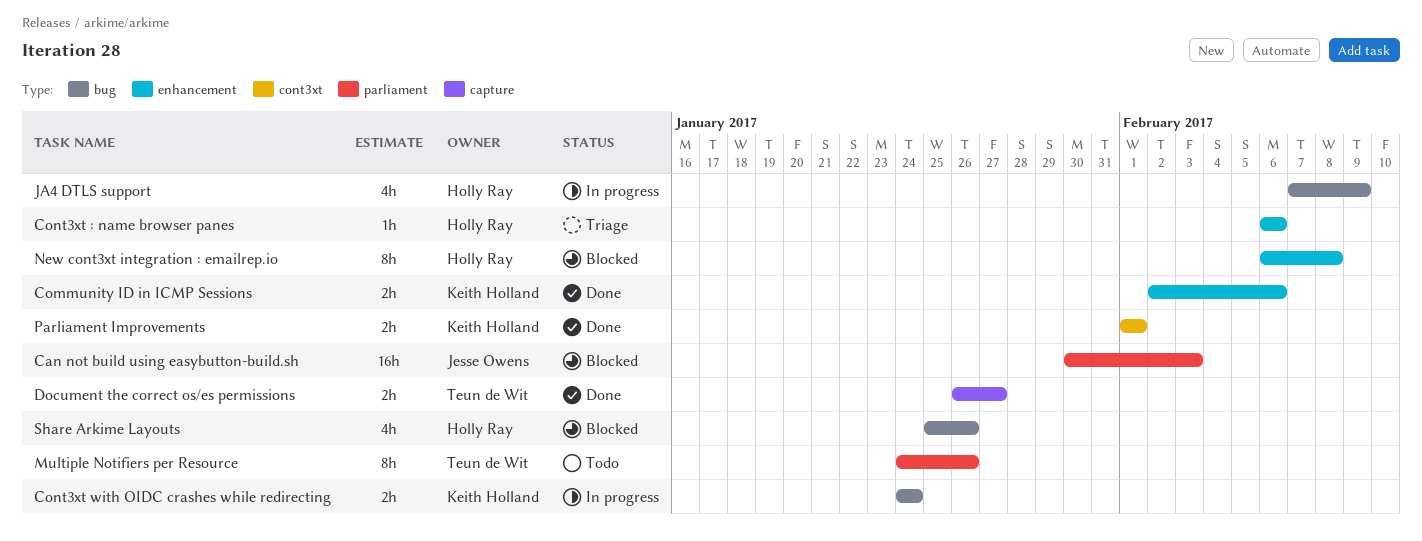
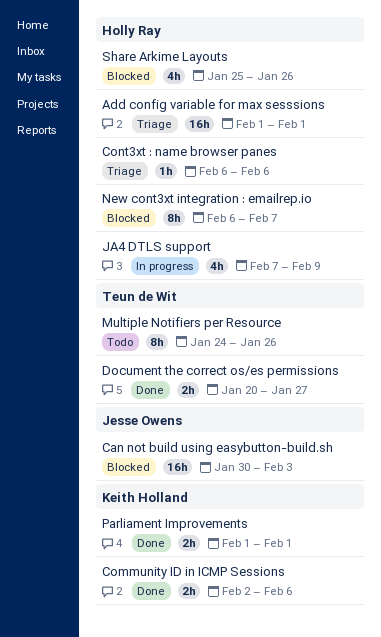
Add config variable for max sesssions: none -> present
Cont3xt with OIDC crashes while redirecting: present -> none
Document the correct os/es permissions, start: Jan 26 -> Jan 20
New cont3xt integration : emailrep.io, due: Feb 8 -> Feb 7

